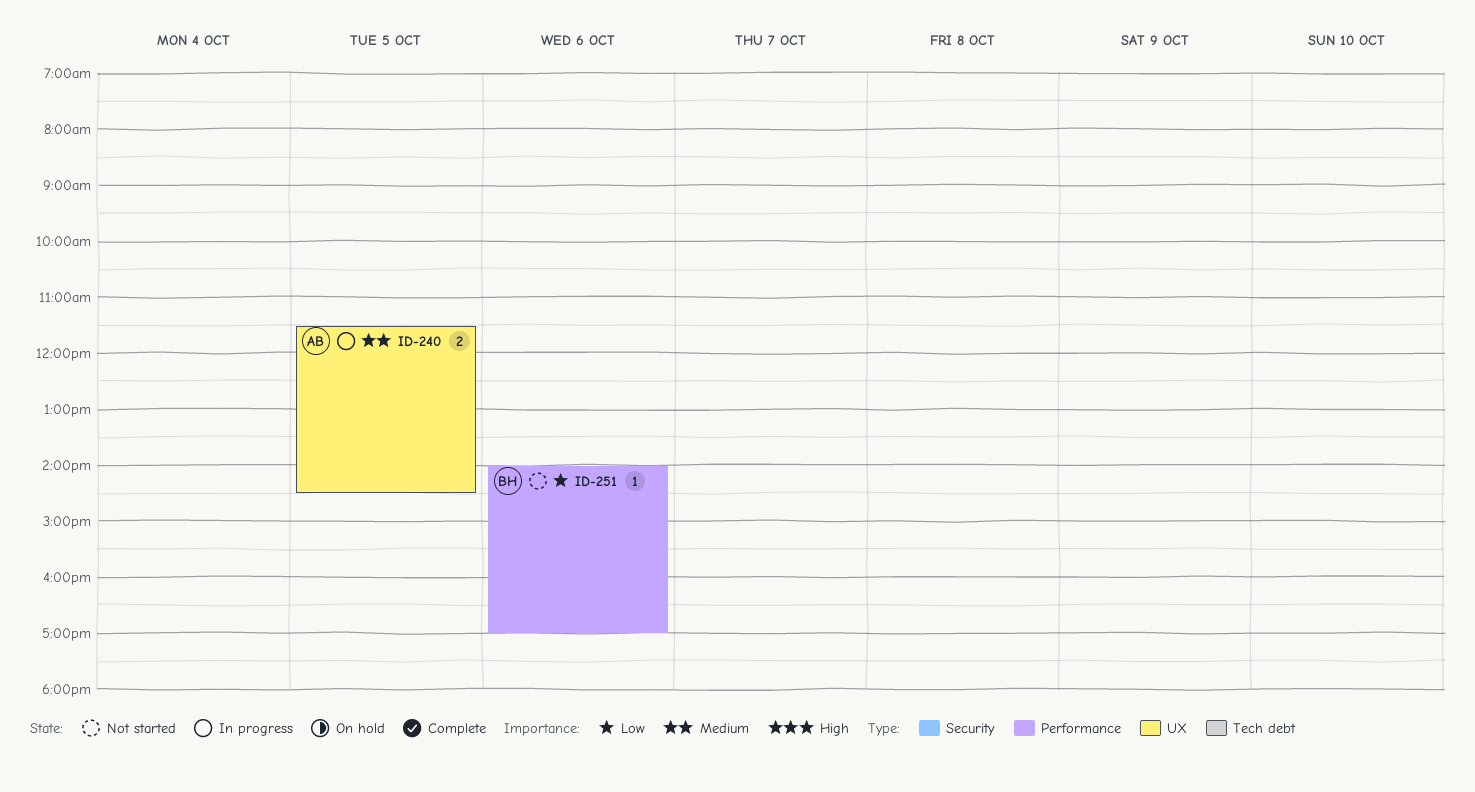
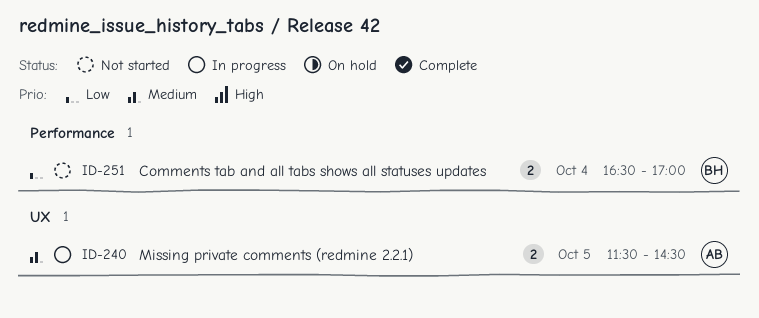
ID-251, estimate: 1 -> 2
ID-251, day: Oct 6 -> Oct 4
ID-251, begins: 14:00 -> 16:30

